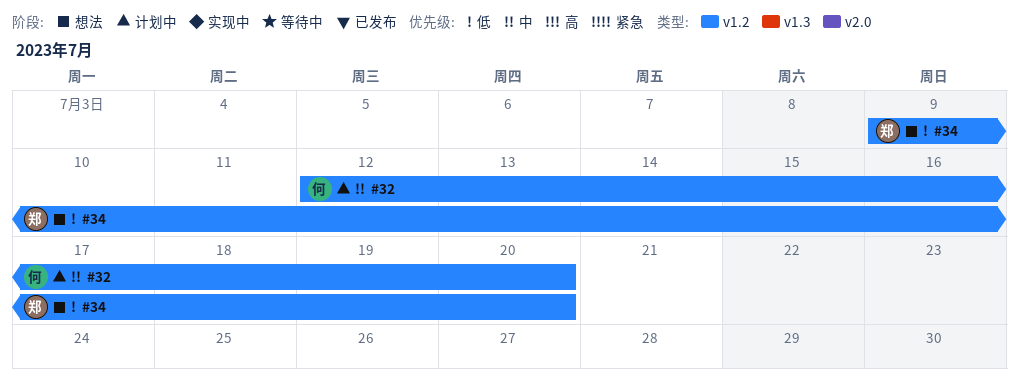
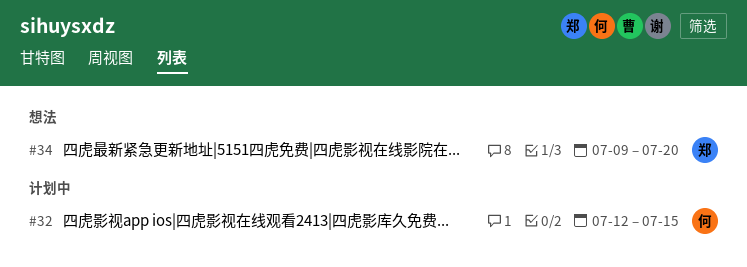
#32, due: Jul 20 -> Jul 15

